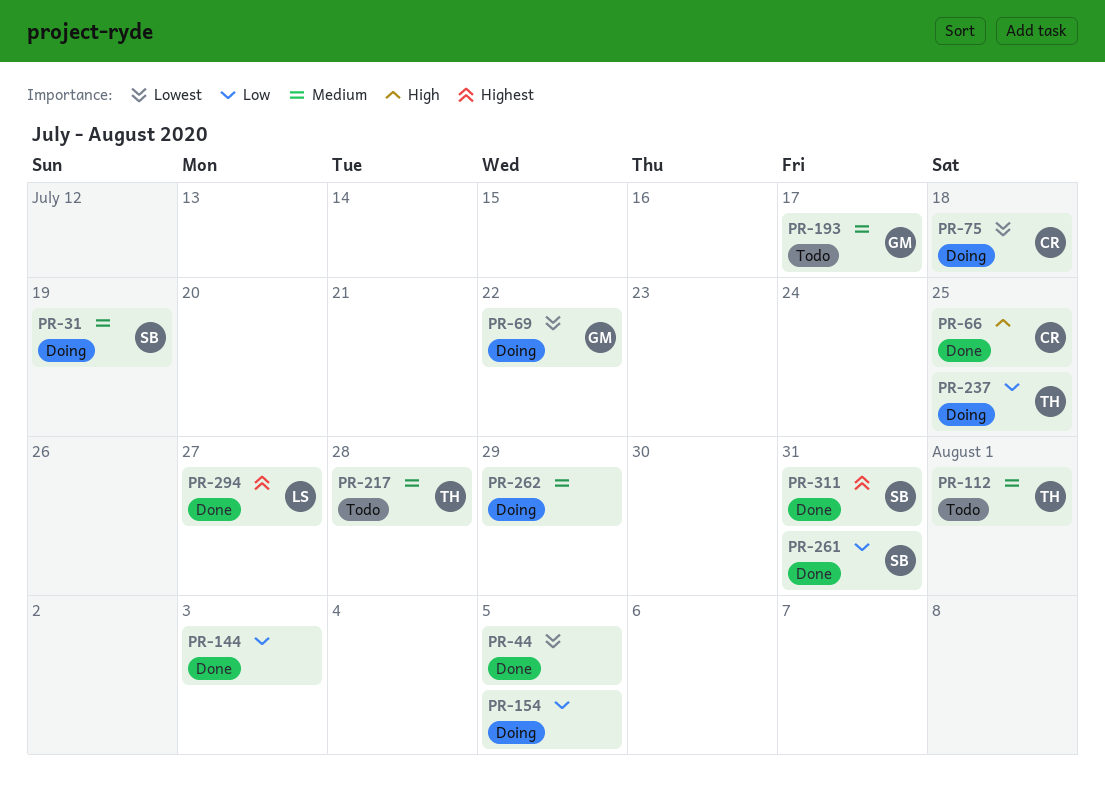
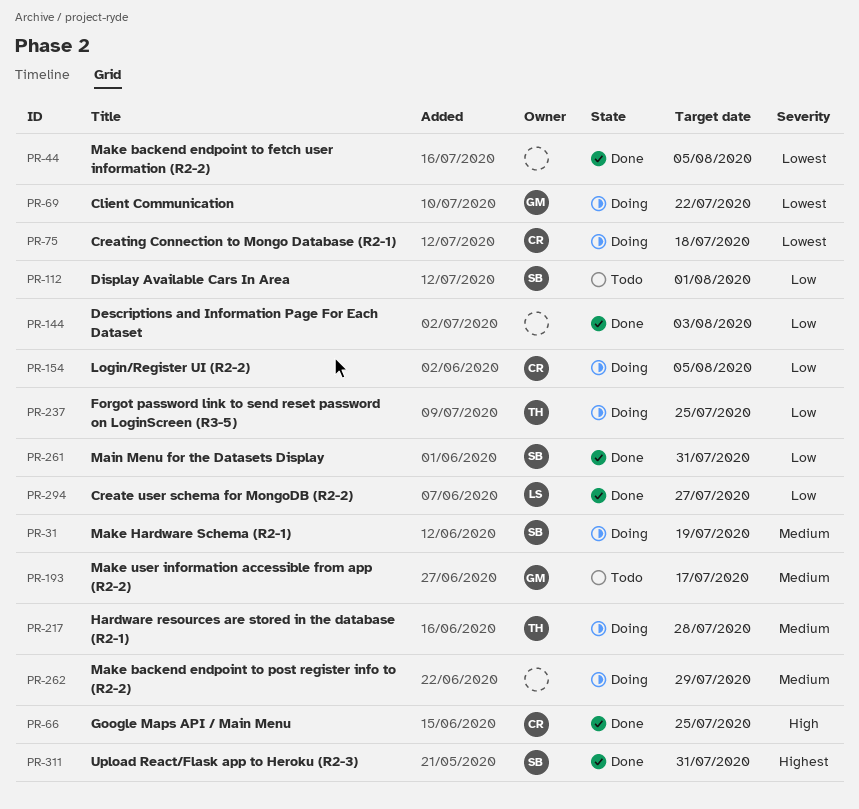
PR-112, owner: TH -> SB
PR-112, priority: Medium -> Low
PR-154, owner: none -> CR
PR-217, status: Todo -> Doing
PR-294, priority: Highest -> Low

